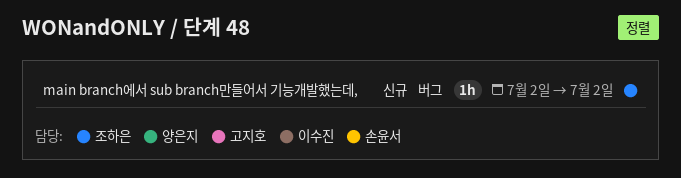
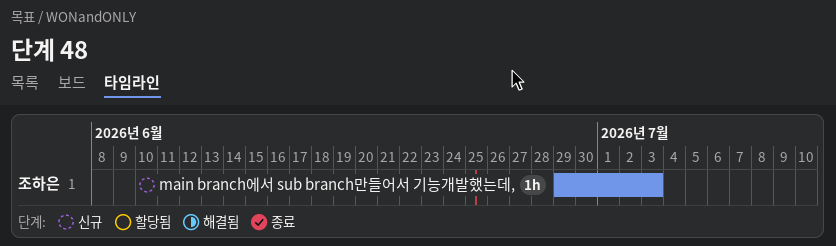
main branch에서 sub branch만들어서 기능개발했는데,, start: Jul 2 -> Jun 29
main branch에서 sub branch만들어서 기능개발했는데,, due: Jul 2 -> Jul 3

